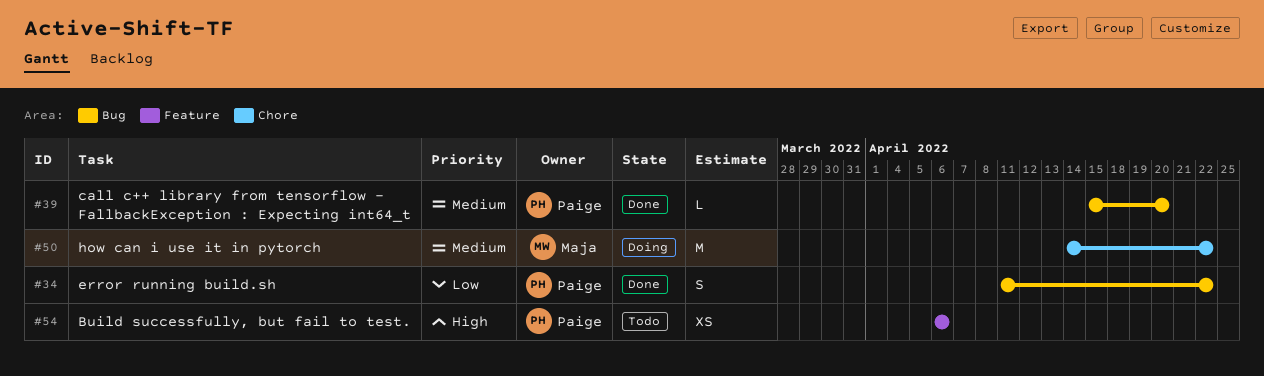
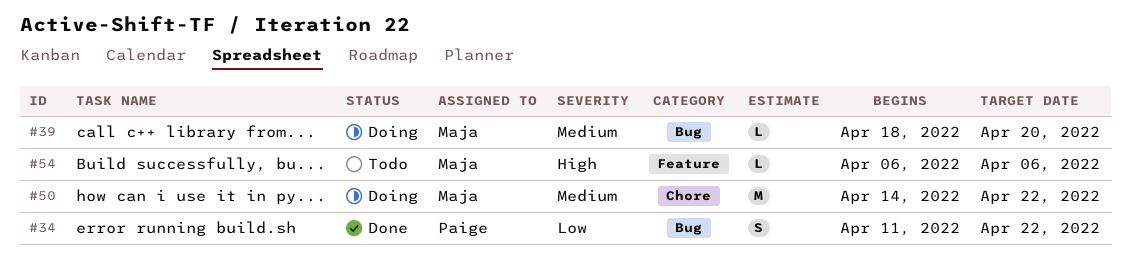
#39, status: Done -> Doing
#39, owner: Paige -> Maja
#39, start: Apr 15 -> Apr 18
#54, owner: Paige -> Maja
#54, estimate: XS -> L

